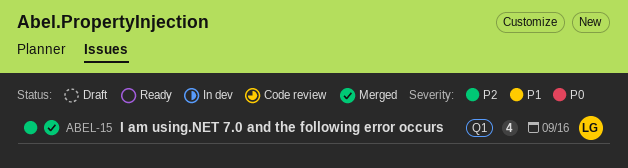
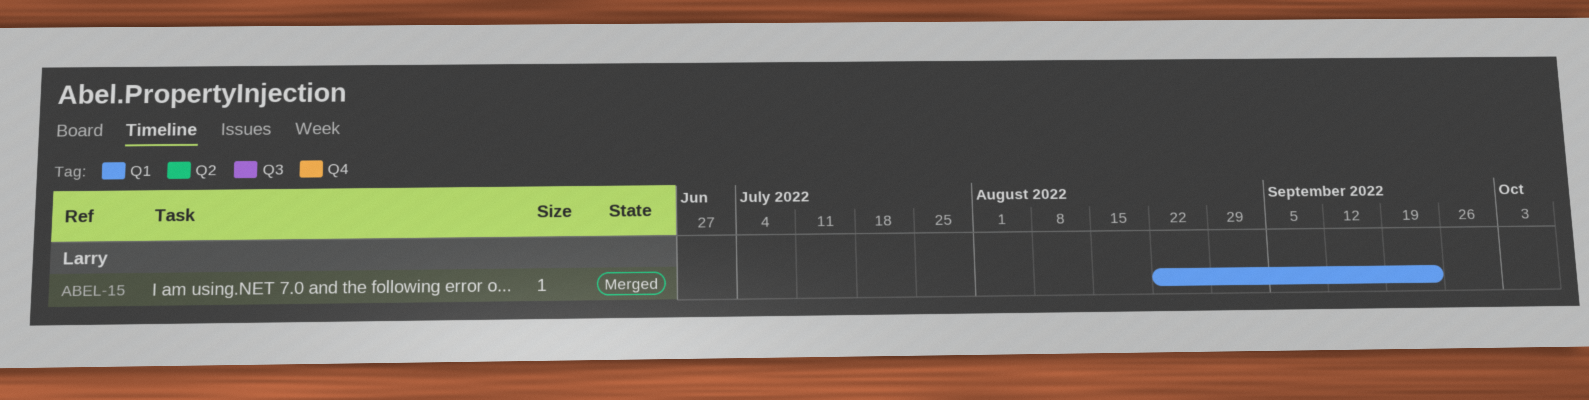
ABEL-15, estimate: 4 -> 1
ABEL-15, due: Sep 16 -> Sep 23

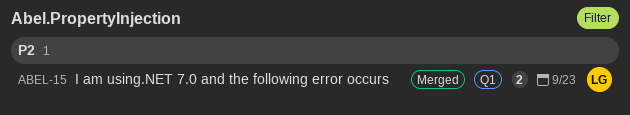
ABEL-15, estimate: 1 -> 2

